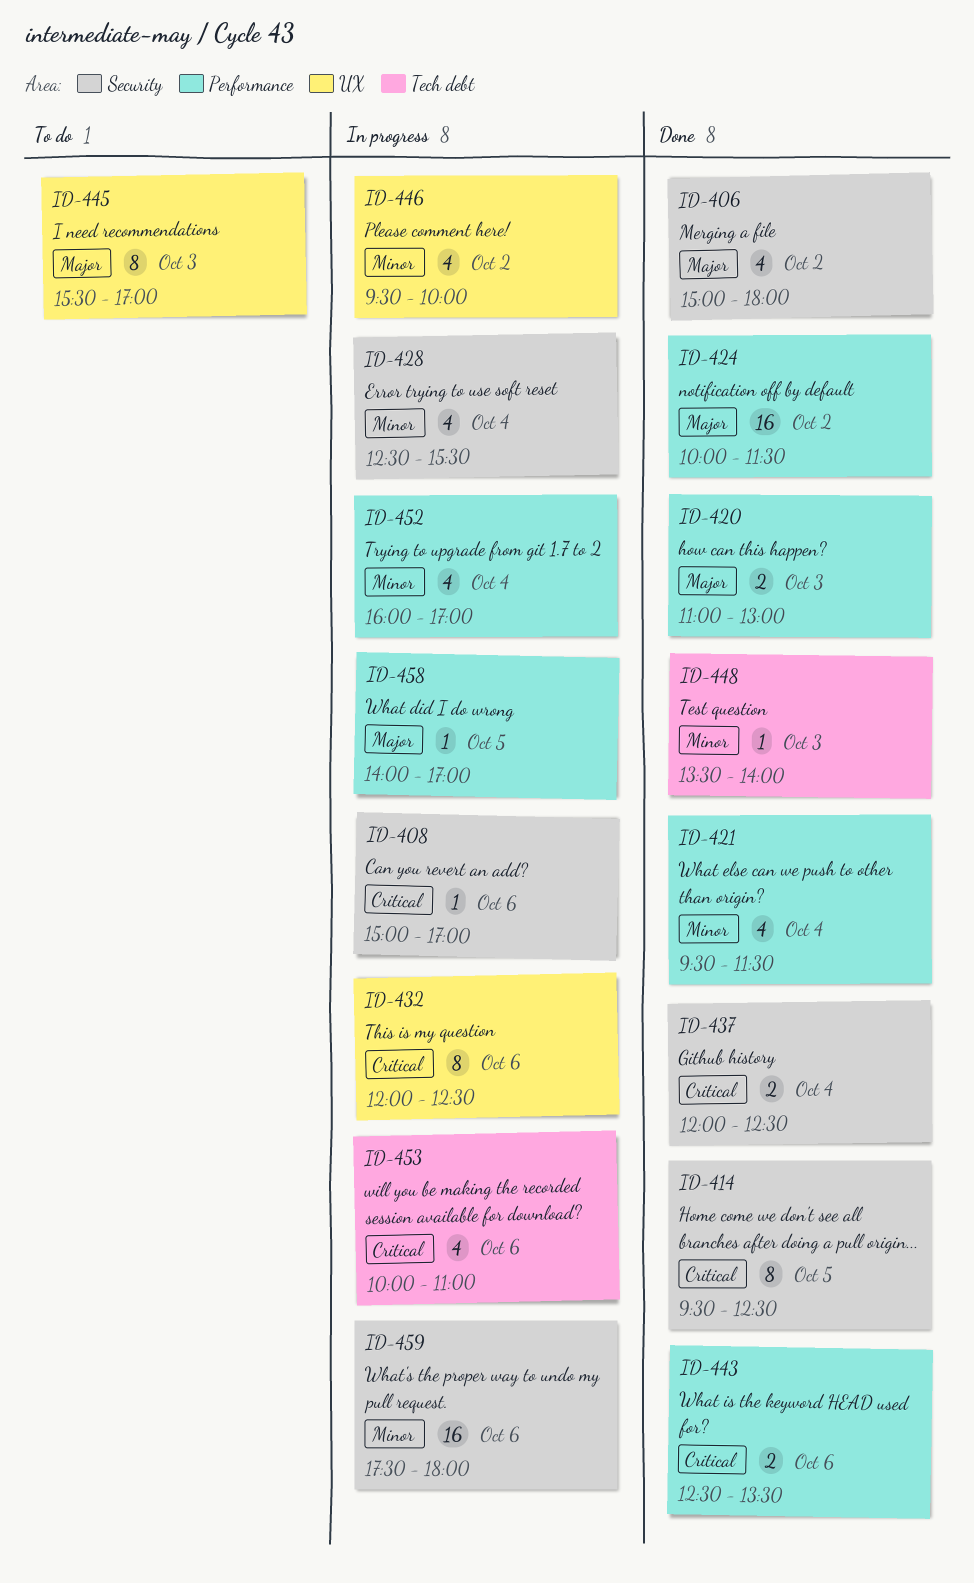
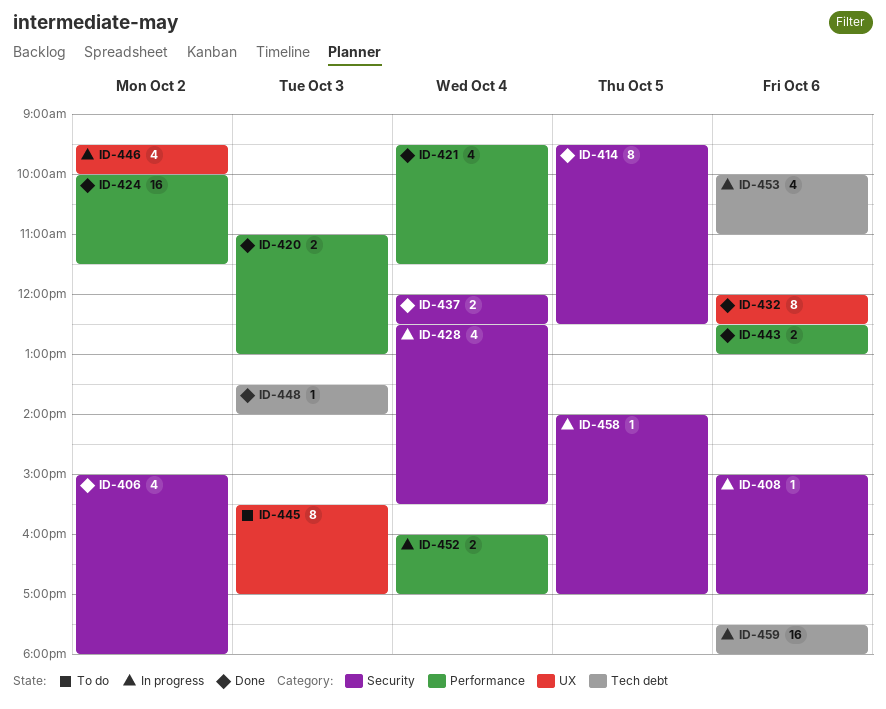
ID-432, status: In progress -> Done
ID-443, ends: 13:30 -> 13:00
ID-452, estimate: 4 -> 2
ID-458, label: Performance -> Security
ID-459, label: Security -> Tech debt

